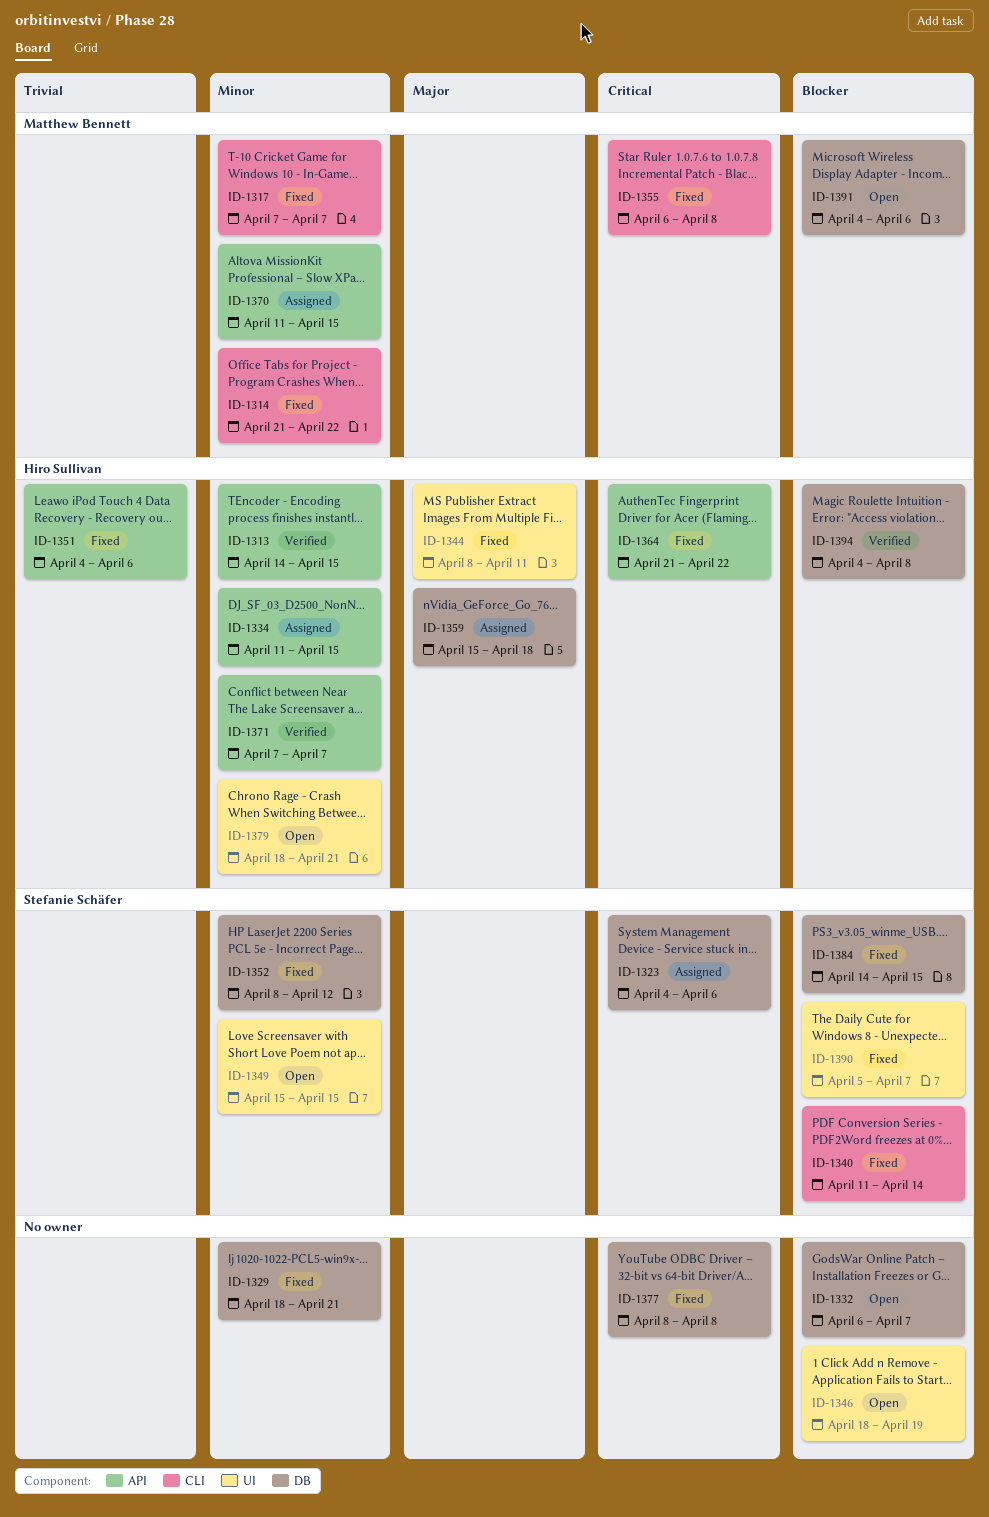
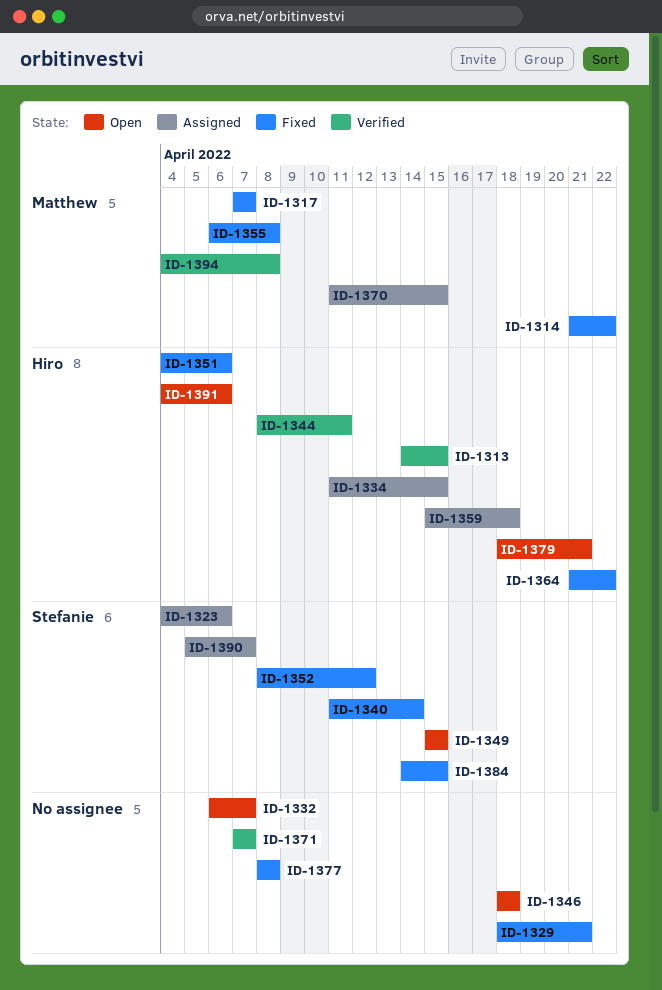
ID-1344, status: Fixed -> Verified
ID-1346, due: Apr 19 -> Apr 18
ID-1371, owner: Hiro Sullivan -> none
ID-1390, status: Fixed -> Assigned
ID-1391, owner: Matthew Bennett -> Hiro Sullivan
ID-1394, owner: Hiro Sullivan -> Matthew Bennett

